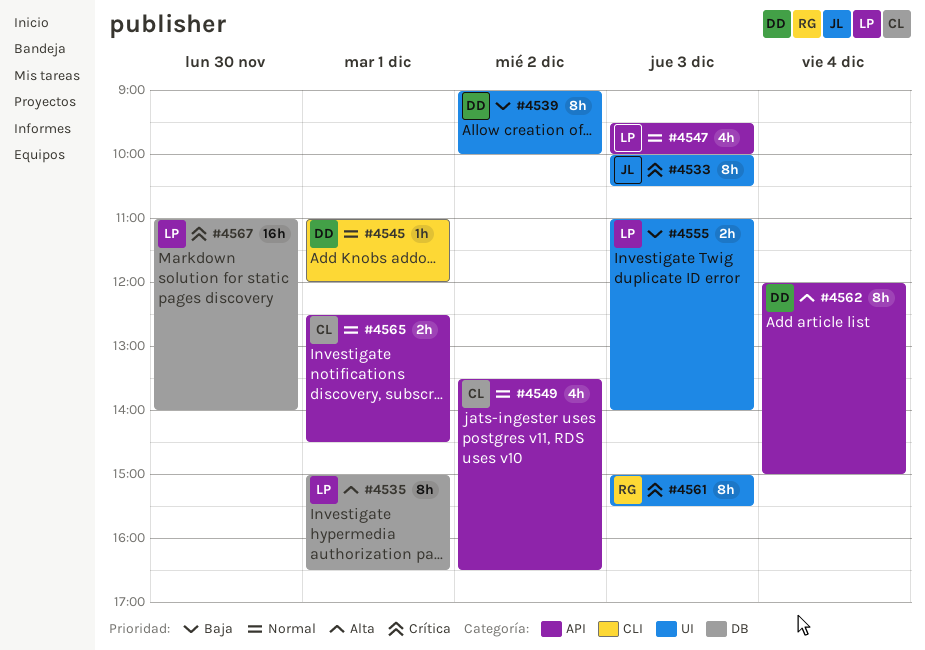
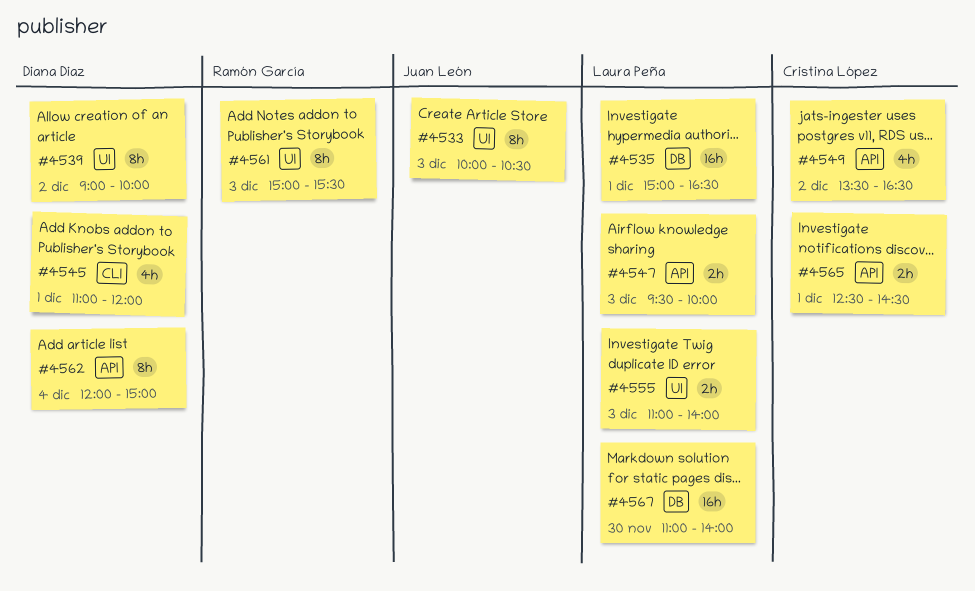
#4535, estimate: 8h -> 16h
#4545, estimate: 1h -> 4h
#4547, estimate: 4h -> 2h

